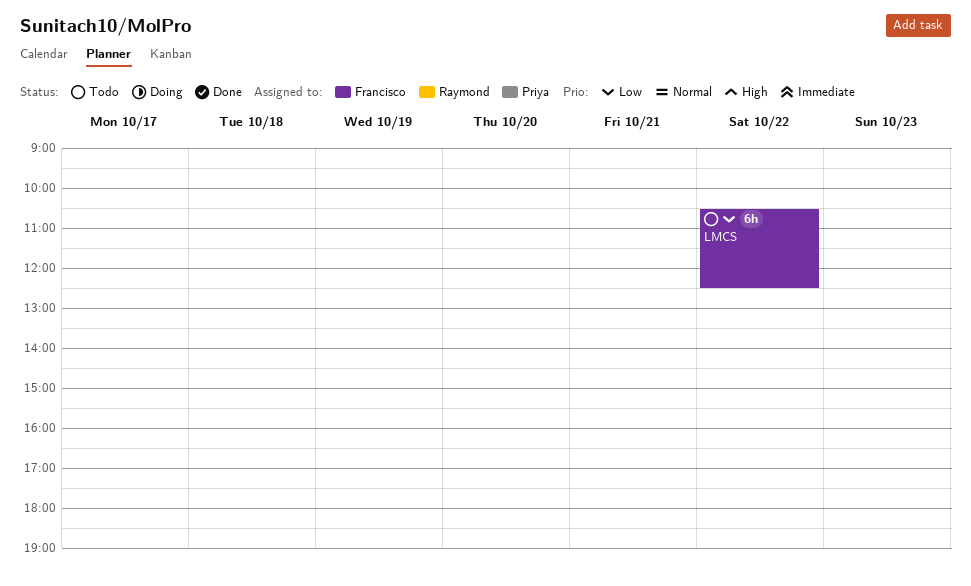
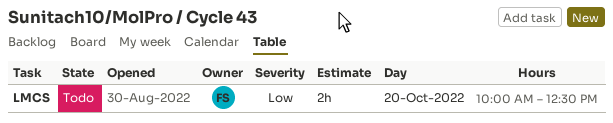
LMCS, estimate: 6h -> 2h
LMCS, day: Oct 22 -> Oct 20
LMCS, begins: 10:30 -> 10:00

